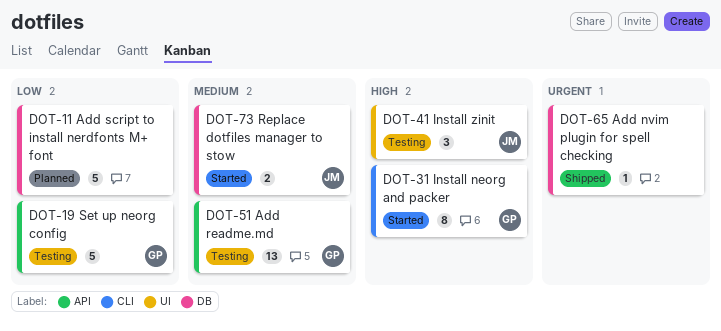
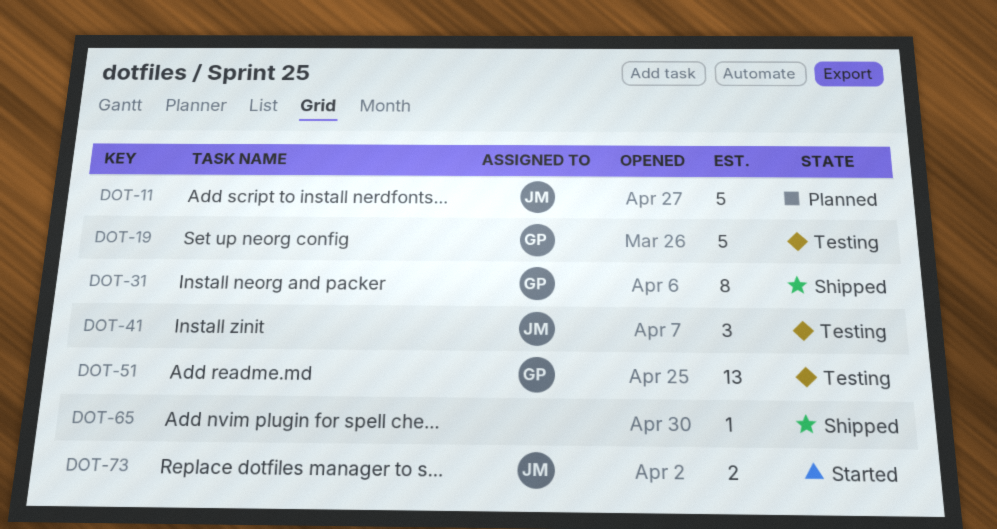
DOT-11, owner: none -> JM
DOT-31, status: Started -> Shipped

